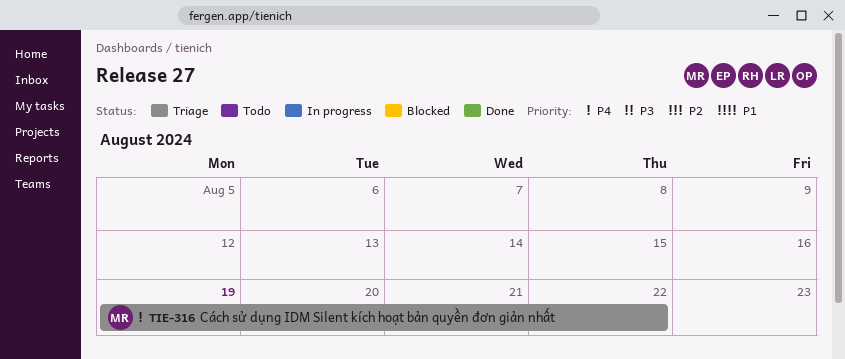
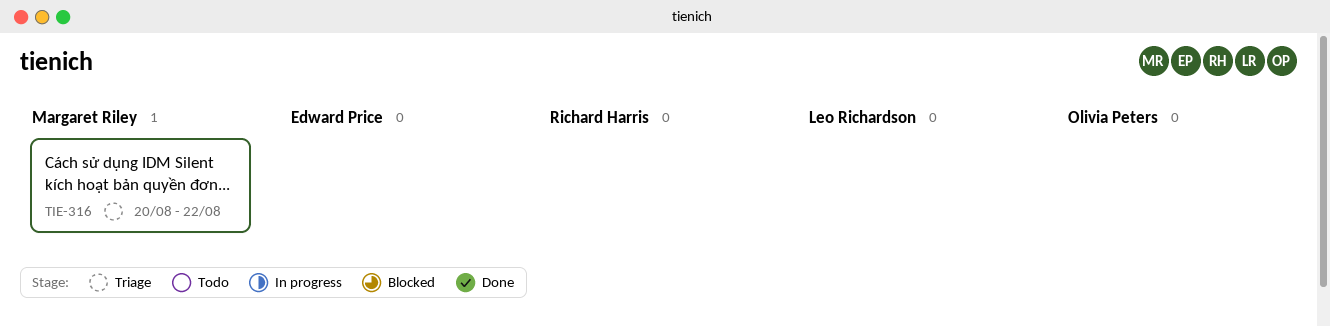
TIE-316, start: Aug 19 -> Aug 20

